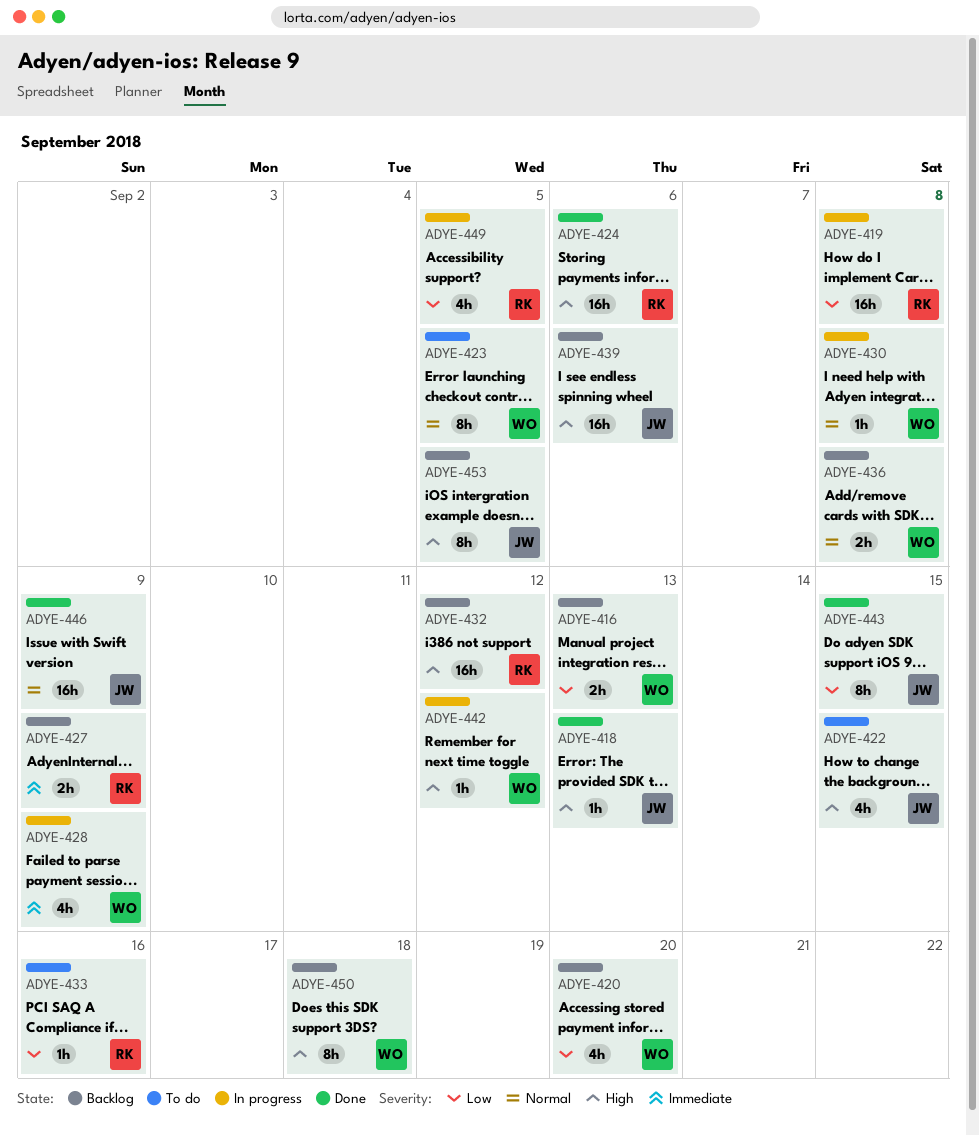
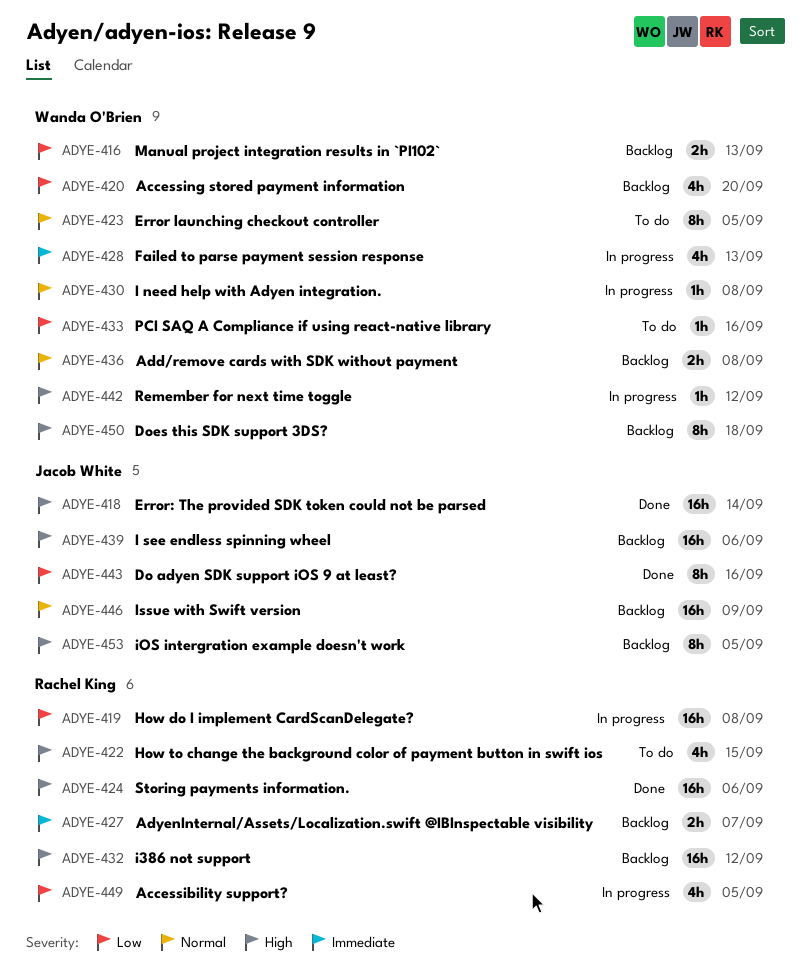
ADYE-418, estimate: 1h -> 16h
ADYE-418, due: Sep 13 -> Sep 14
ADYE-422, owner: Jacob White -> Rachel King
ADYE-427, due: Sep 9 -> Sep 7
ADYE-428, due: Sep 9 -> Sep 13
ADYE-433, owner: Rachel King -> Wanda O'Brien
ADYE-443, due: Sep 15 -> Sep 16
ADYE-446, status: Done -> Backlog

